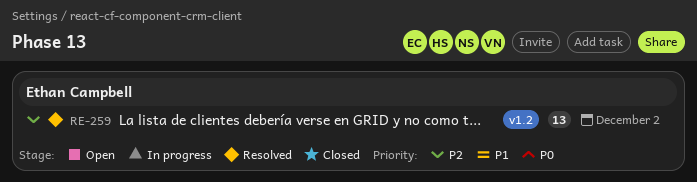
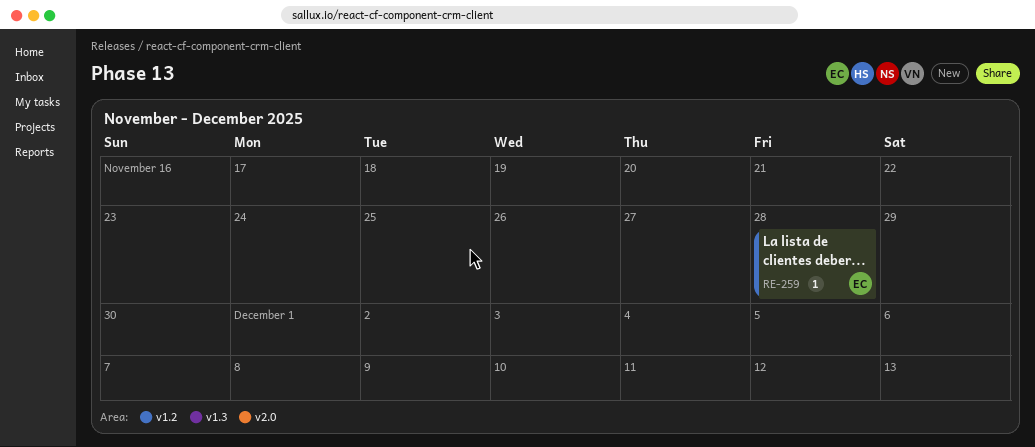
RE-259, estimate: 13 -> 1
RE-259, due: Dec 2 -> Nov 28

